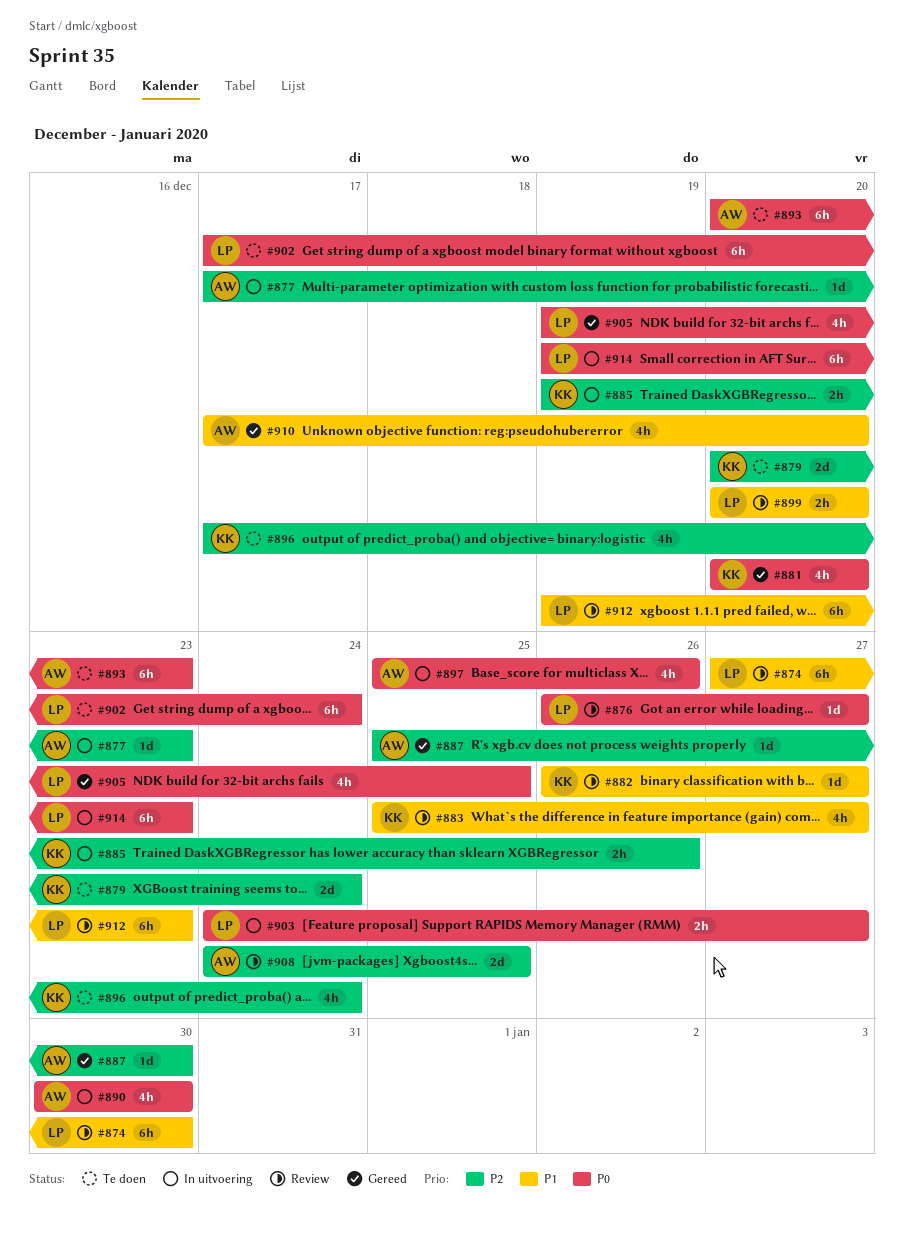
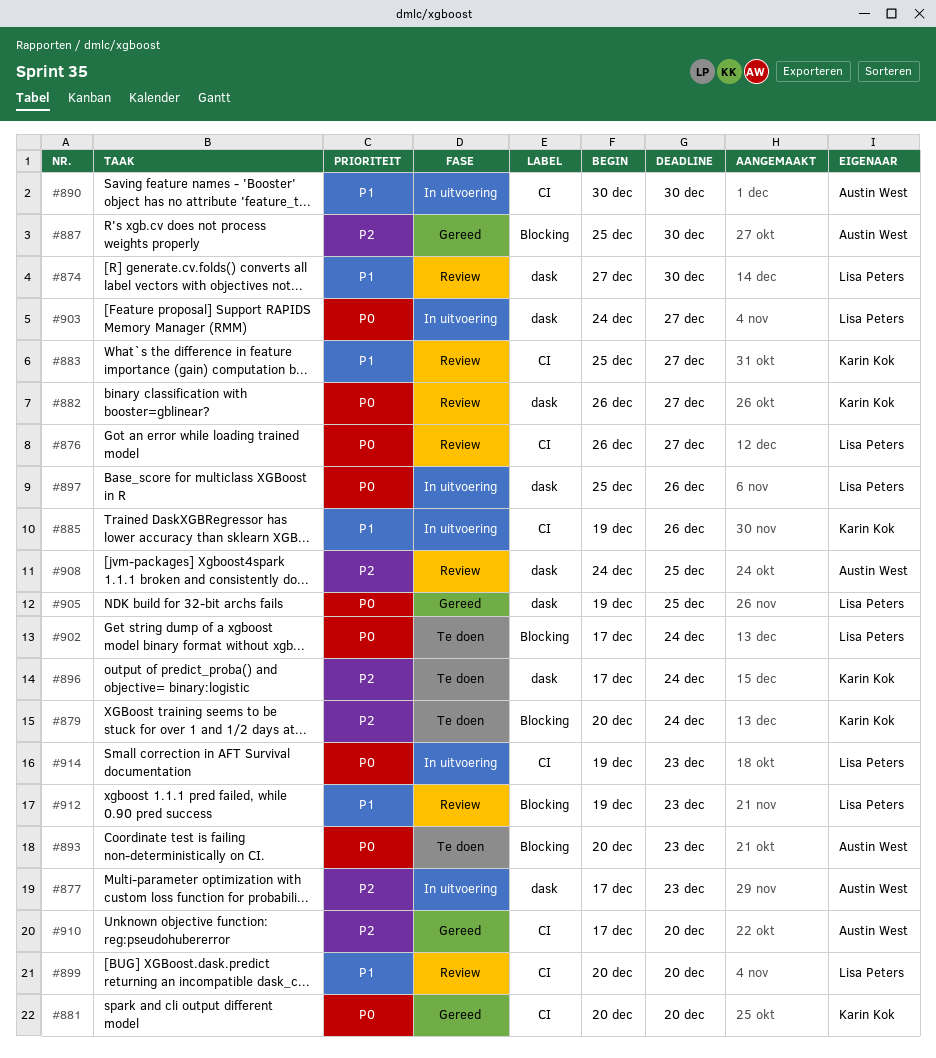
#882, priority: P1 -> P0
#885, priority: P2 -> P1
#890, priority: P0 -> P1
#897, owner: Austin West -> Lisa Peters
#910, priority: P1 -> P2

